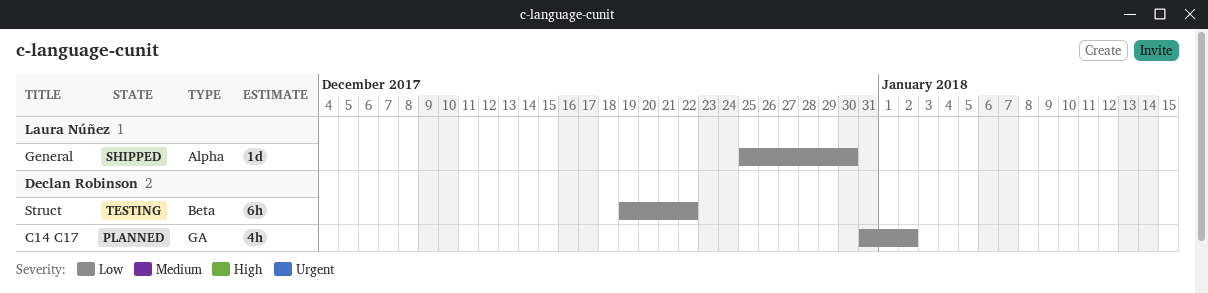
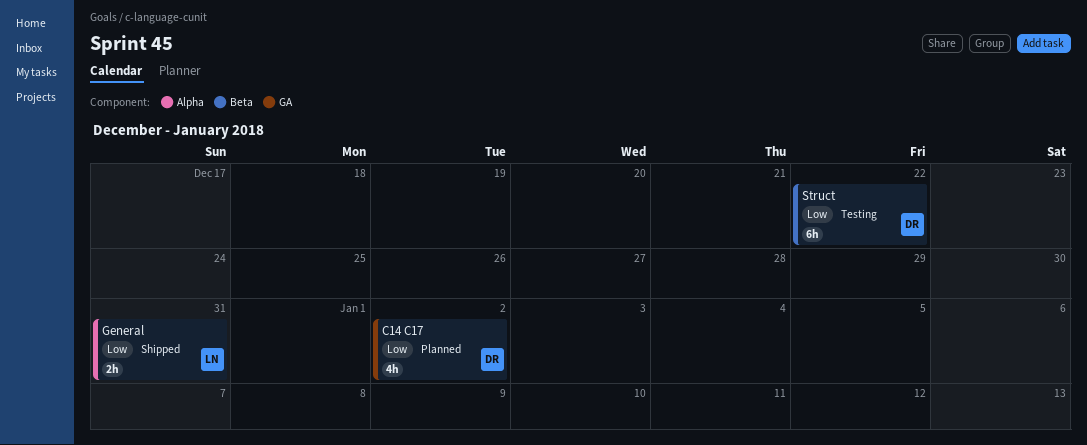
General, estimate: 1d -> 2h
General, due: Dec 30 -> Dec 31

